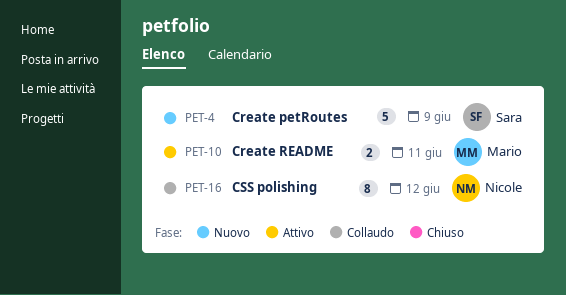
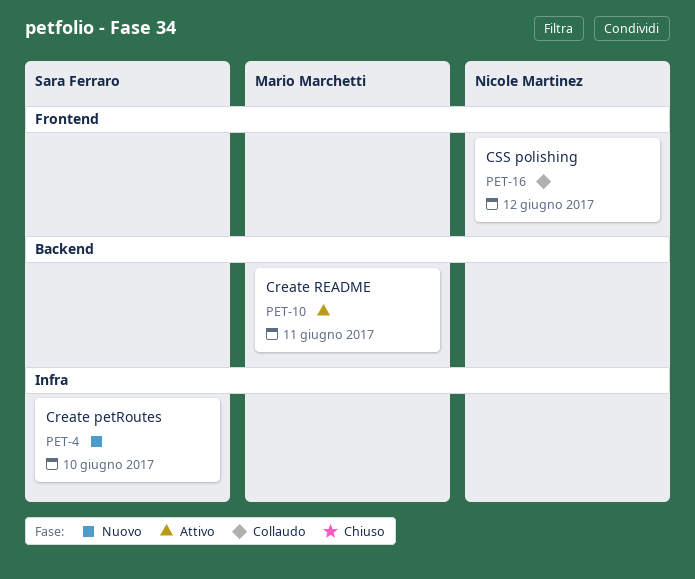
PET-4, due: Jun 9 -> Jun 10

